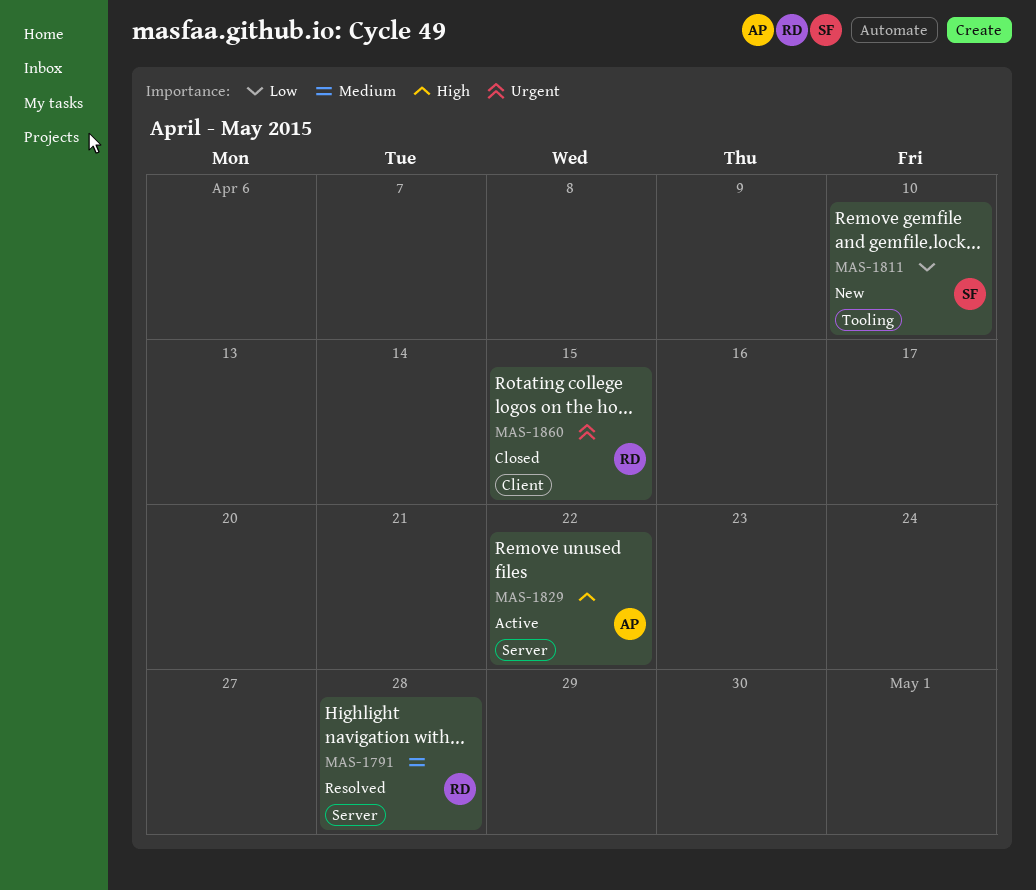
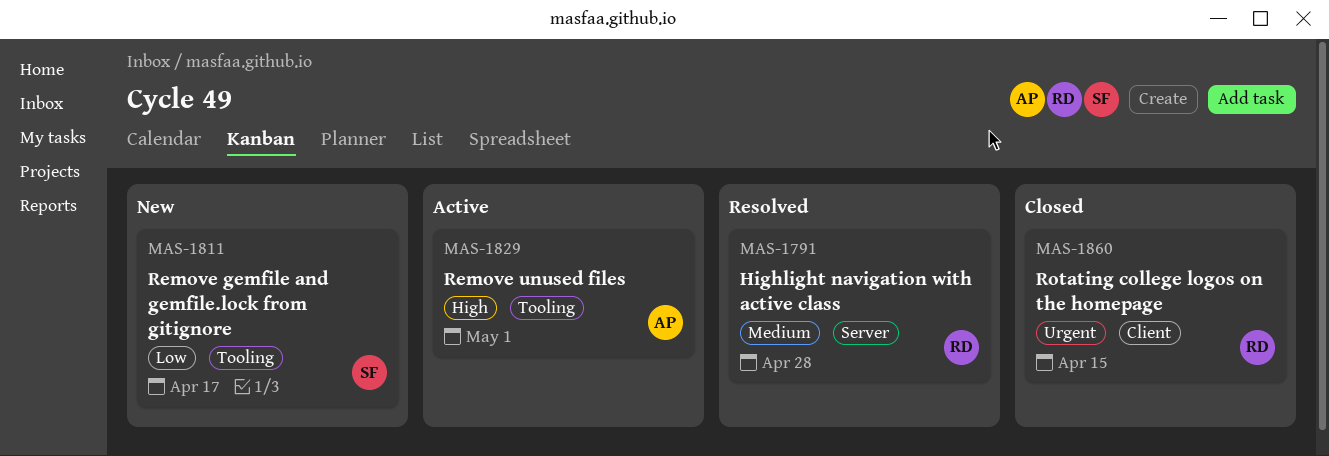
MAS-1811, due: Apr 10 -> Apr 17
MAS-1829, label: Server -> Tooling
MAS-1829, due: Apr 22 -> May 1

